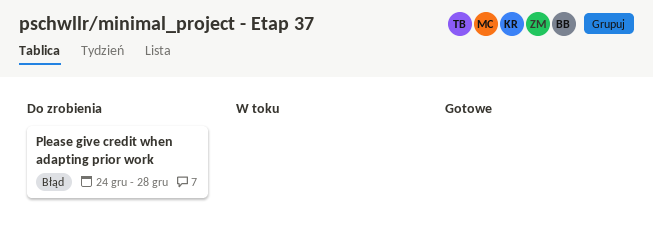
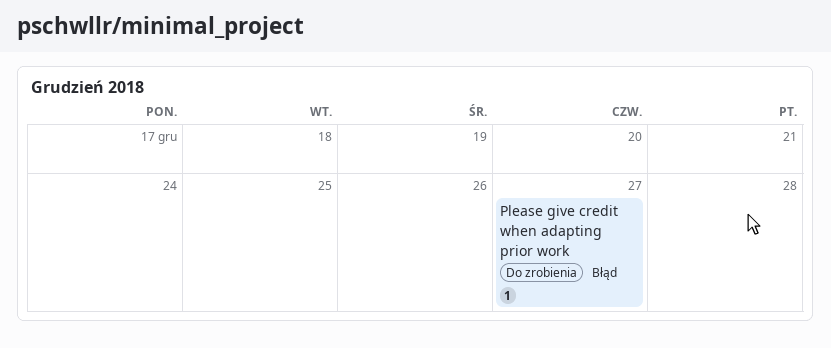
Please give credit when adapting prior work, due: Dec 28 -> Dec 27

